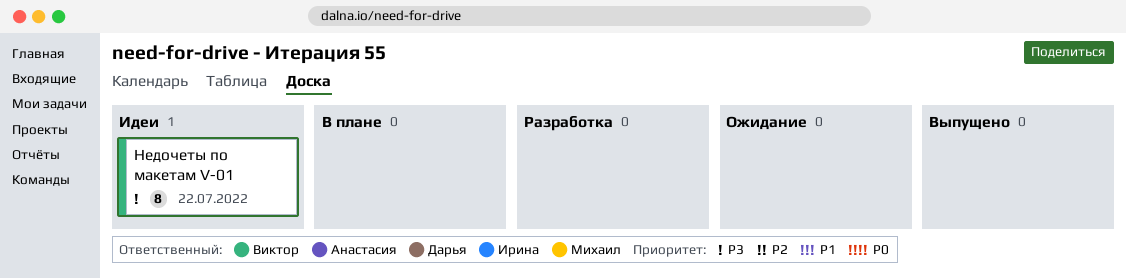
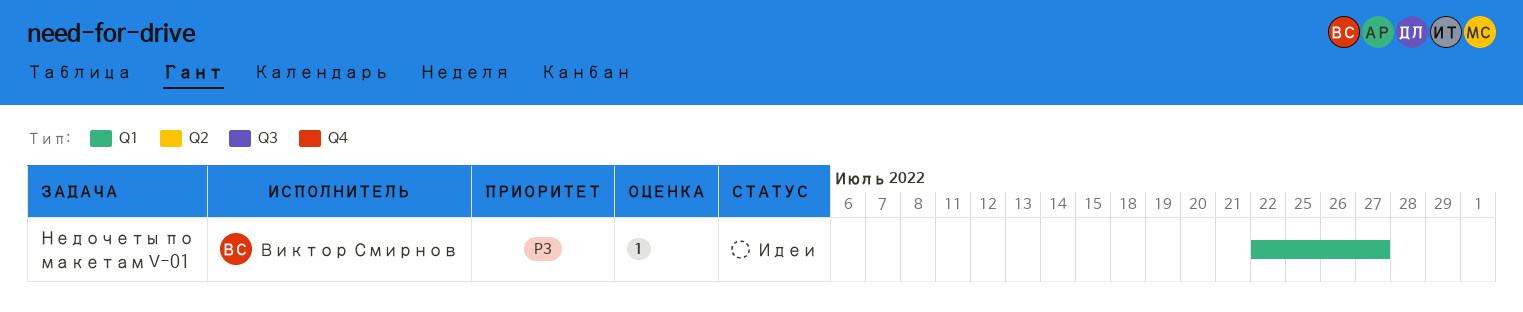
Недочеты по макетам V-01, estimate: 8 -> 1
Недочеты по макетам V-01, due: Jul 22 -> Jul 27

